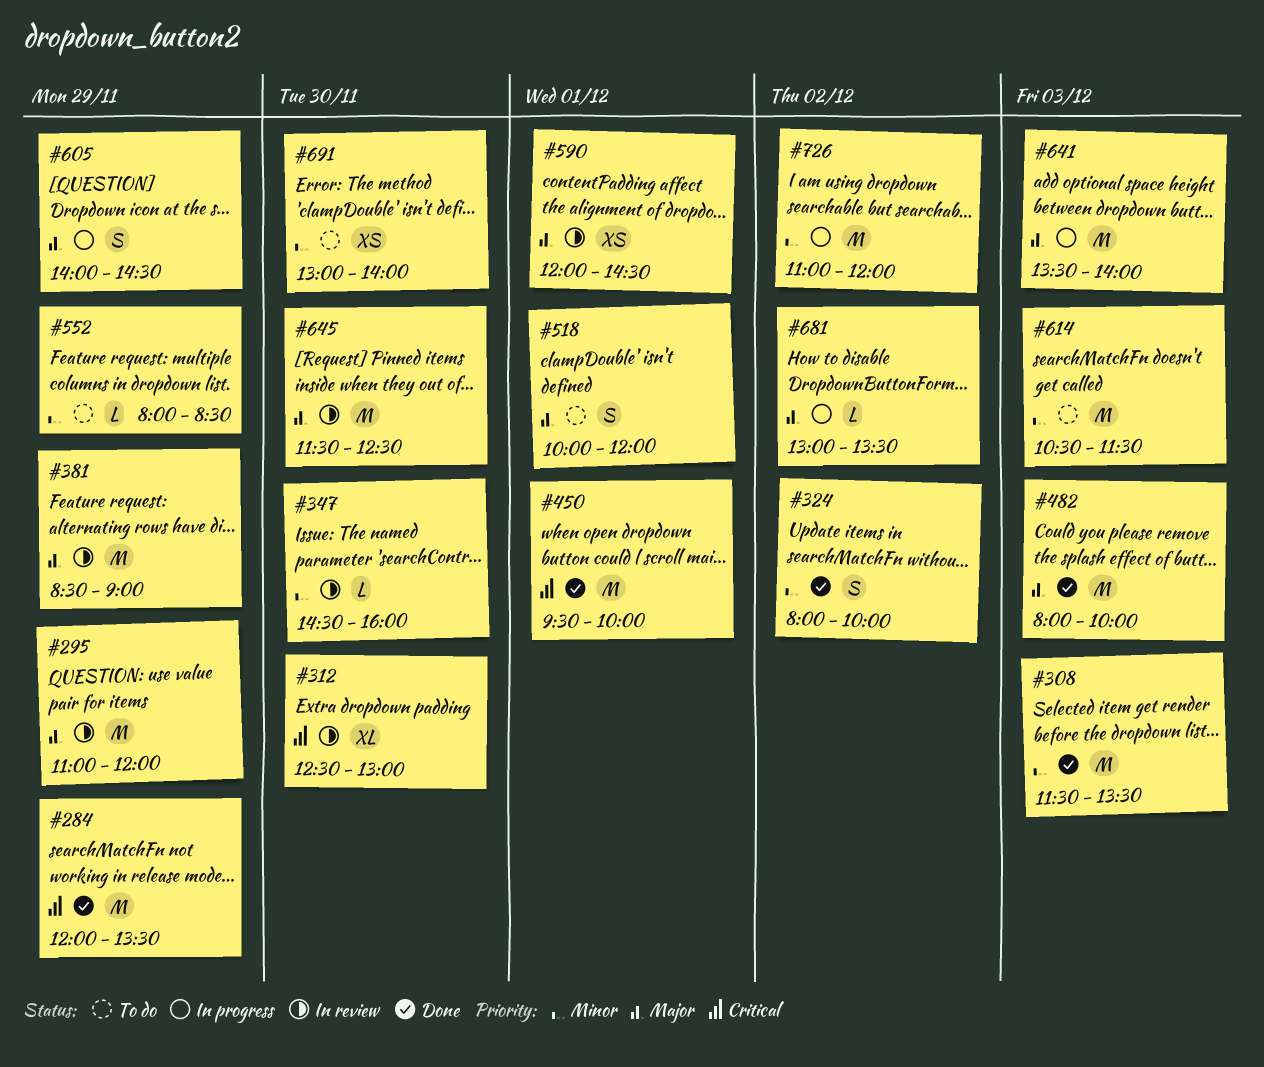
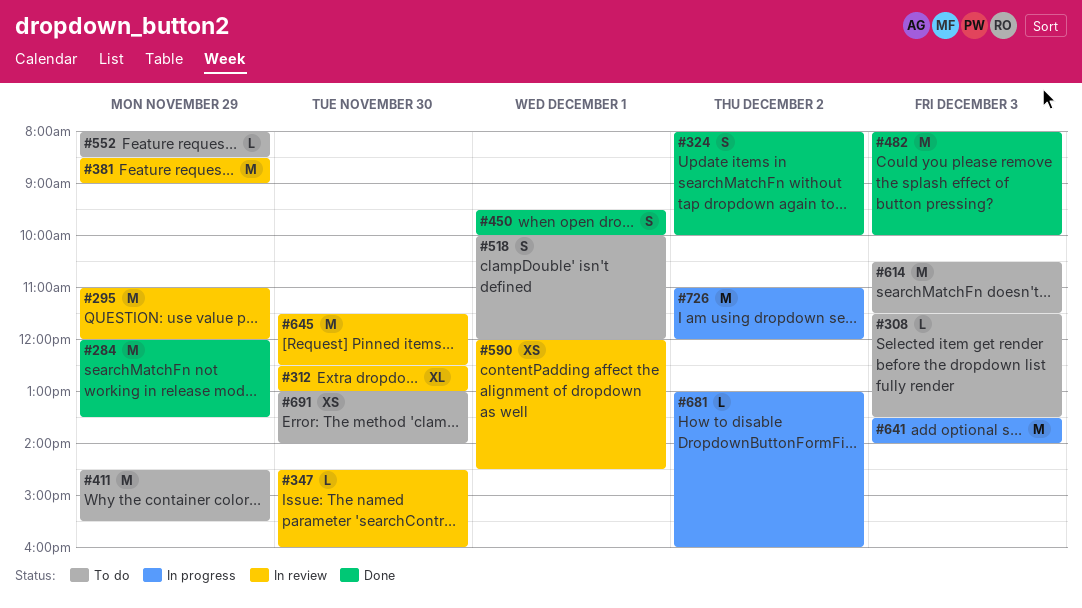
#308, status: Done -> To do
#308, estimate: M -> L
#411: none -> present
#450, estimate: M -> S
#605: present -> none
#681, ends: 13:30 -> 16:00

